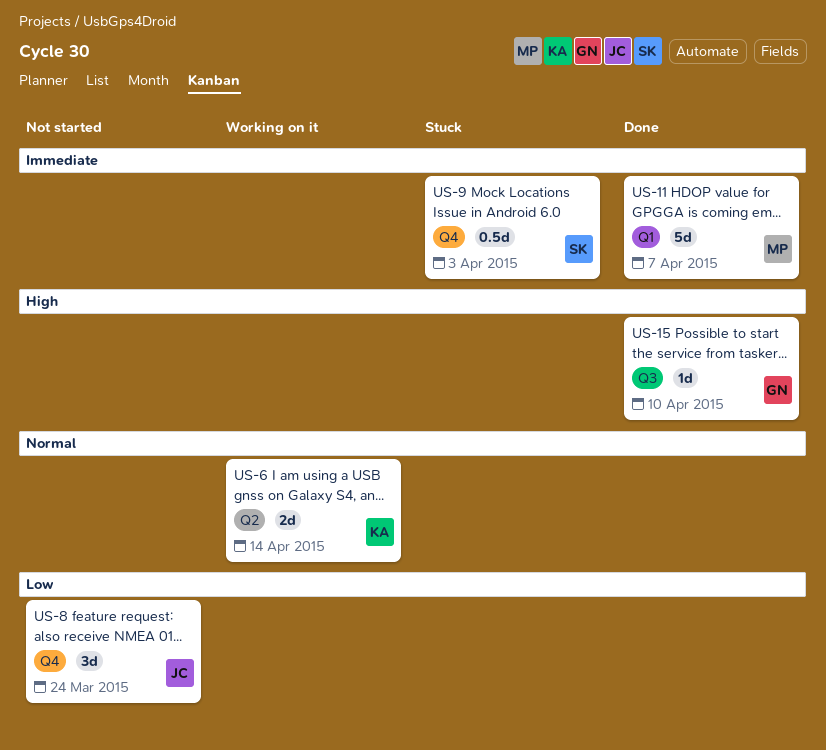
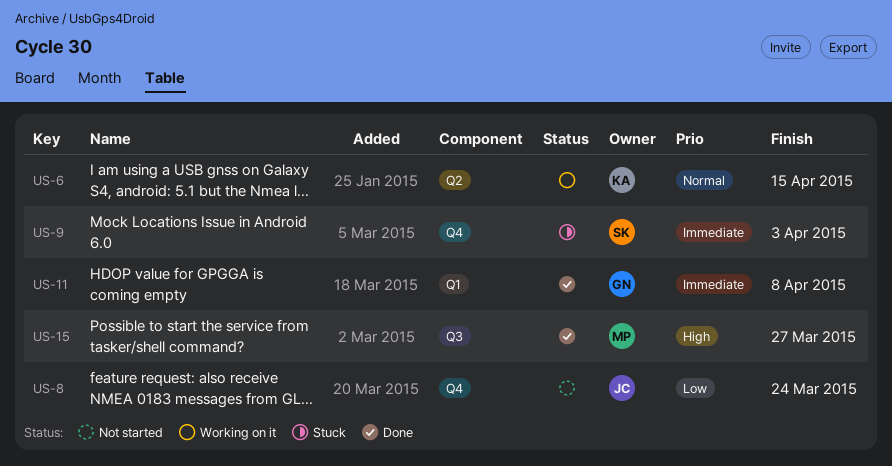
US-6, due: Apr 14 -> Apr 15
US-11, owner: MP -> GN
US-11, due: Apr 7 -> Apr 8
US-15, owner: GN -> MP
US-15, due: Apr 10 -> Mar 27

